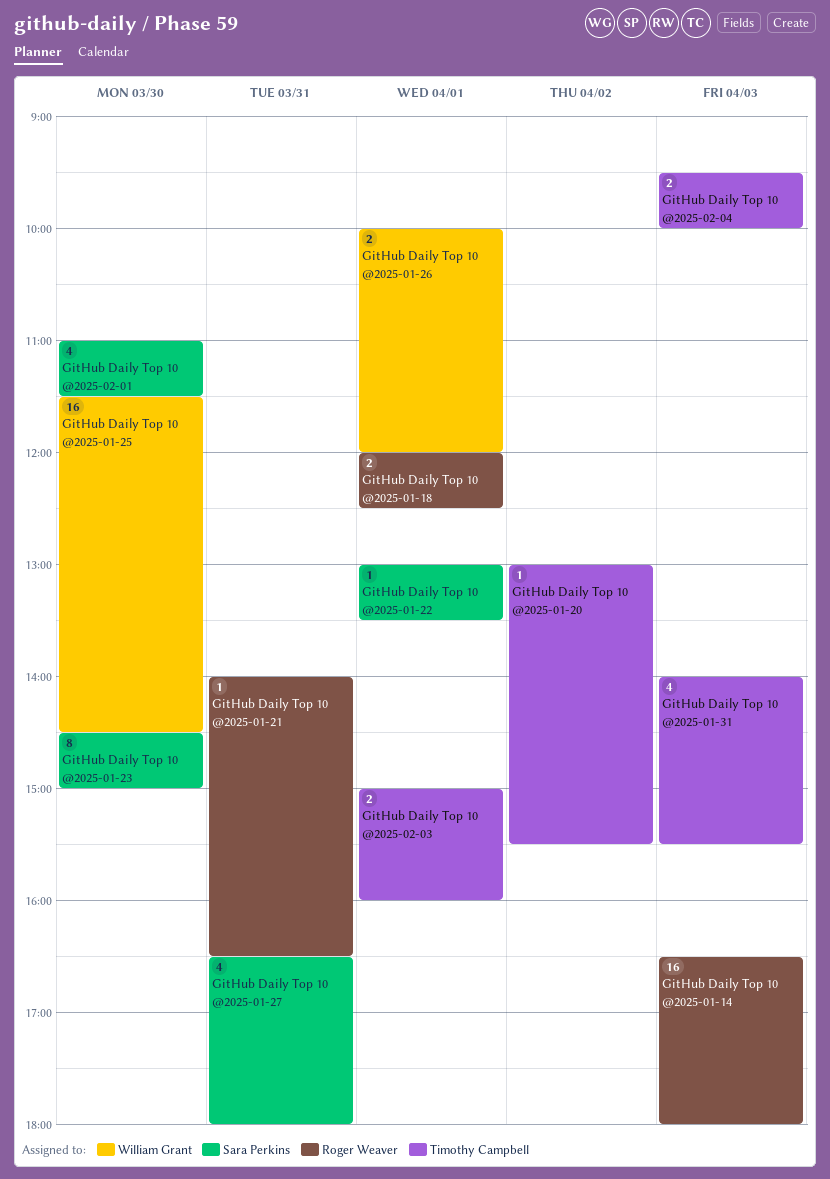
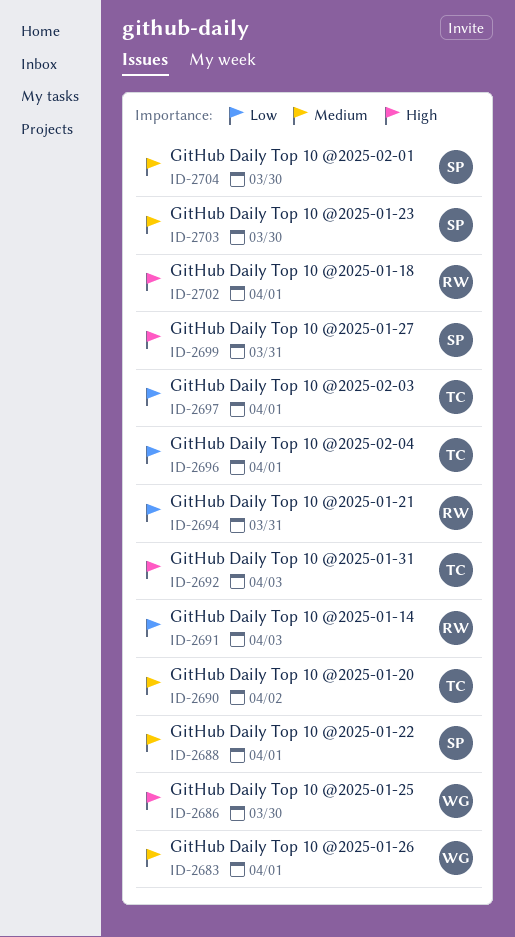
GitHub Daily Top 10 @2025-02-04, day: Apr 3 -> Apr 1

